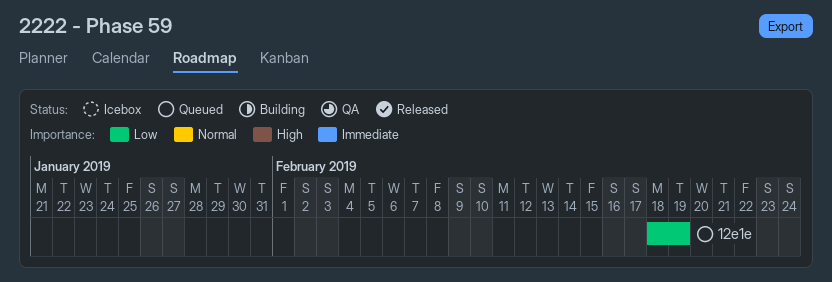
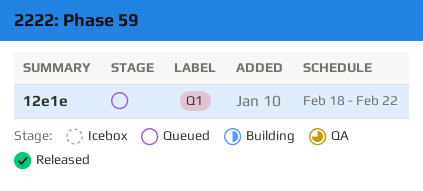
12e1e, due: Feb 19 -> Feb 22

